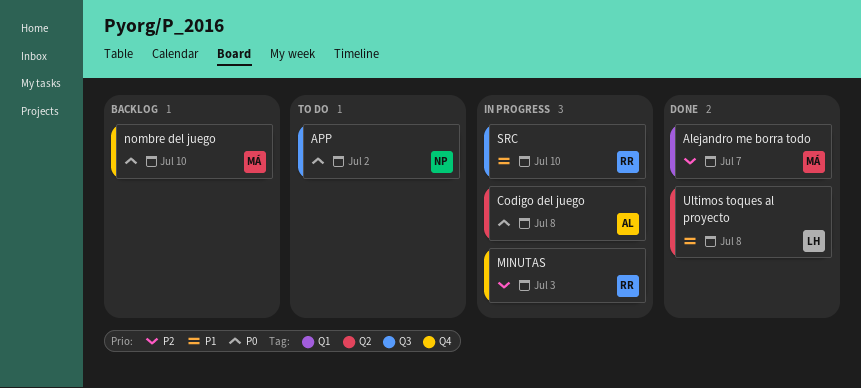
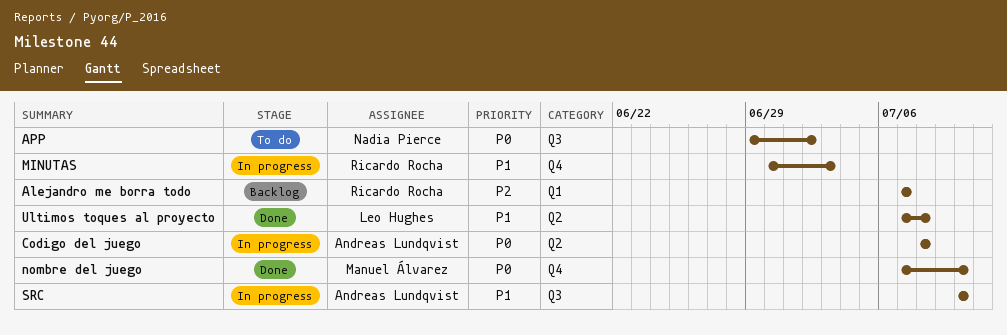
Alejandro me borra todo, status: Done -> Backlog
Alejandro me borra todo, owner: Manuel Álvarez -> Ricardo Rocha
MINUTAS, priority: P2 -> P1
nombre del juego, status: Backlog -> Done
SRC, owner: Ricardo Rocha -> Andreas Lundqvist

